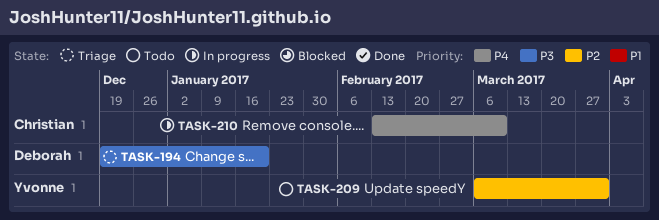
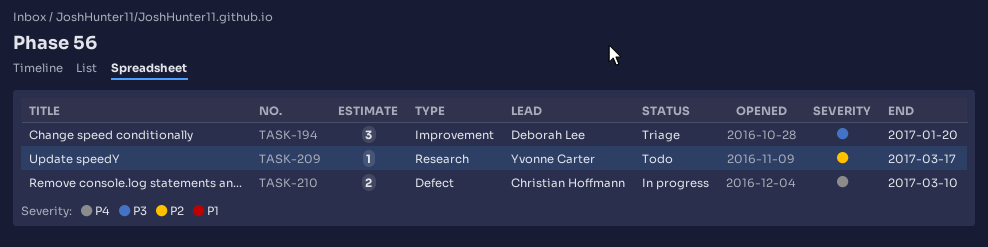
TASK-209, due: Mar 31 -> Mar 17

